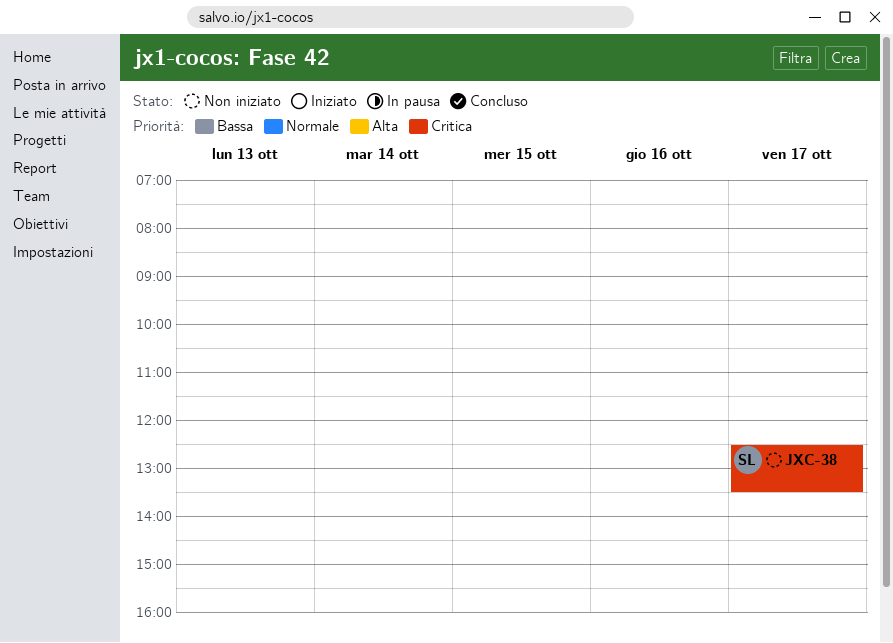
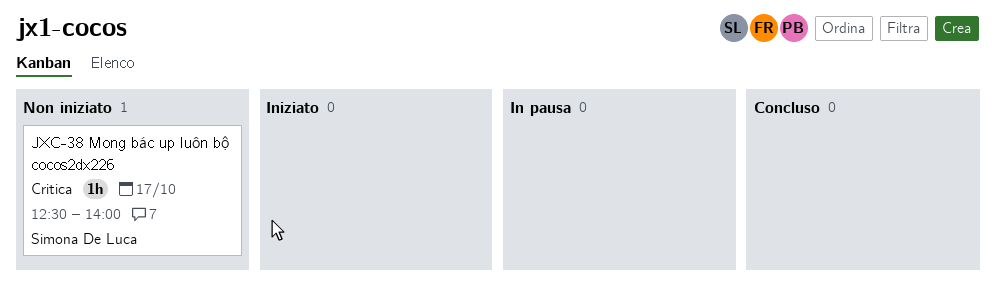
JXC-38, ends: 13:30 -> 14:00

